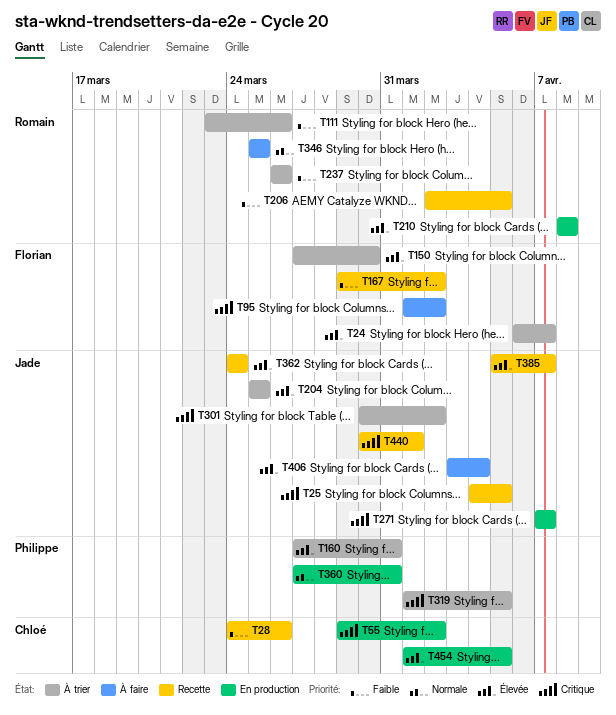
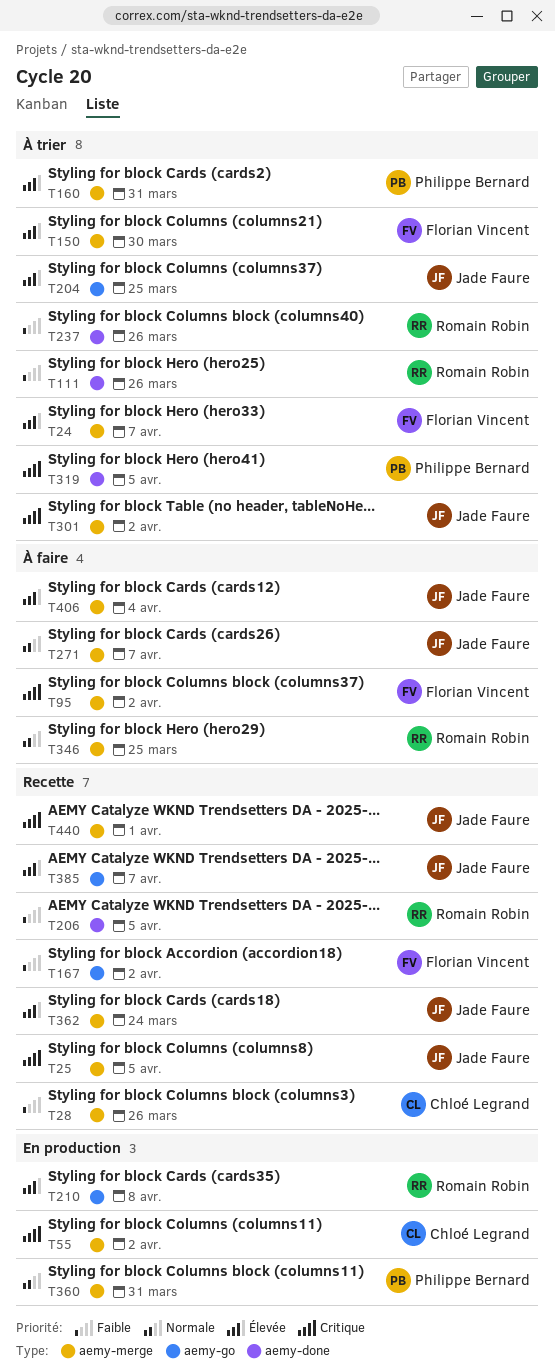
T271, status: En production -> À faire
T271, priority: Critique -> Normale
T454: present -> none

